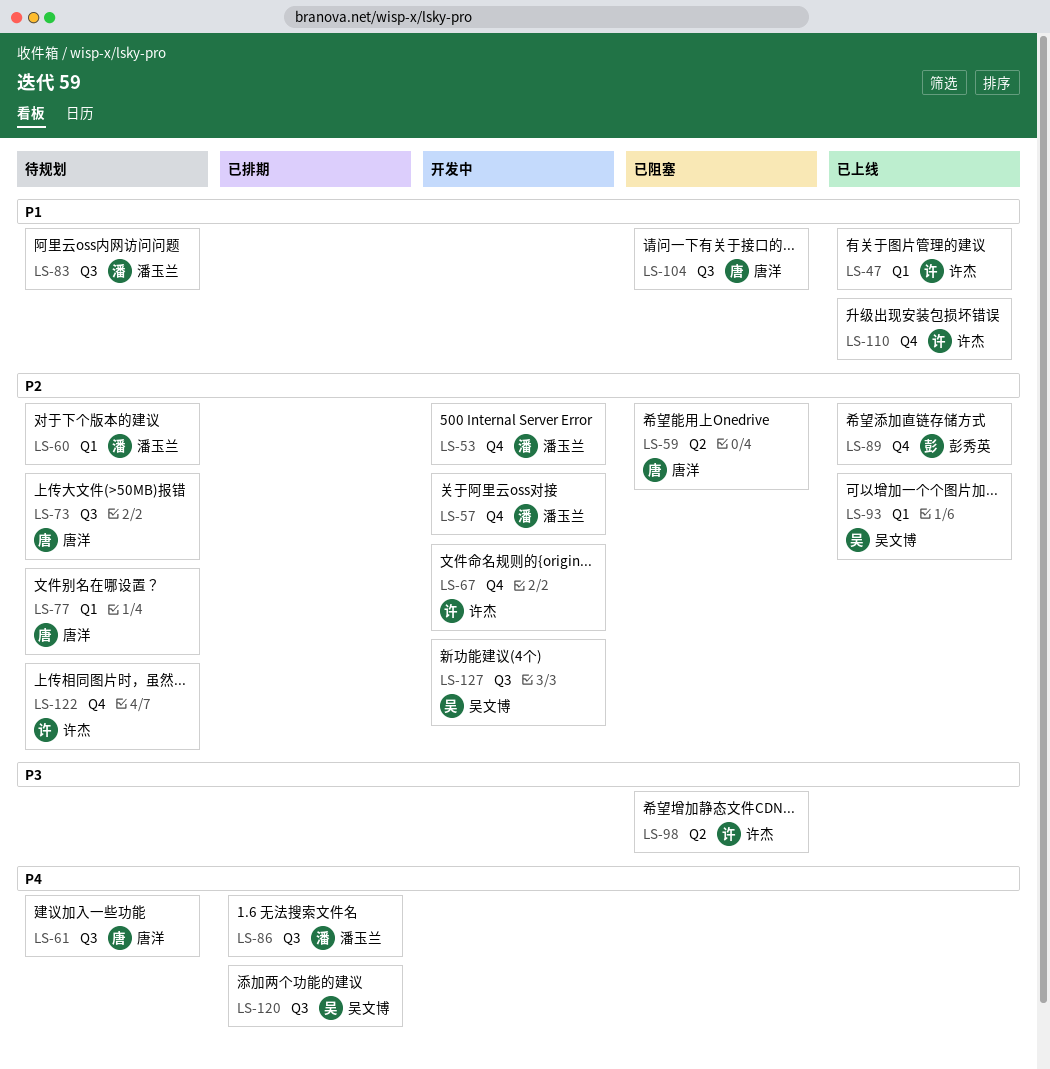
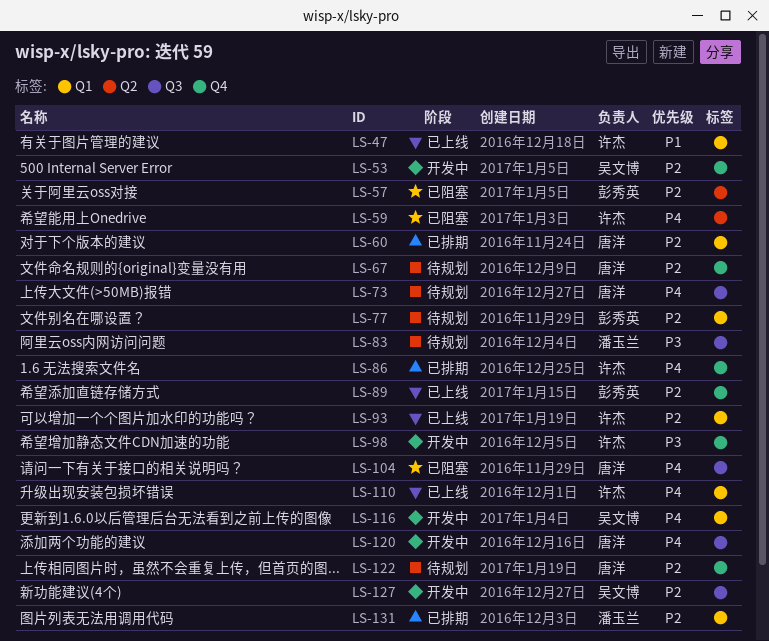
LS-53, owner: 潘玉兰 -> 吴文博
LS-57, status: 开发中 -> 已阻塞
LS-57, owner: 潘玉兰 -> 彭秀英
LS-57, label: Q4 -> Q2
LS-59, owner: 唐洋 -> 许杰
LS-59, priority: P2 -> P4
LS-60, status: 待规划 -> 已排期
LS-60, owner: 潘玉兰 -> 唐洋
LS-61: present -> none
LS-67, status: 开发中 -> 待规划
LS-67, owner: 许杰 -> 唐洋
LS-73, priority: P2 -> P4
LS-77, owner: 唐洋 -> 彭秀英
LS-83, priority: P1 -> P3
LS-86, owner: 潘玉兰 -> 许杰
LS-86, label: Q3 -> Q4
LS-93, owner: 吴文博 -> 许杰
LS-98, status: 已阻塞 -> 开发中
LS-98, label: Q2 -> Q4
LS-104, priority: P1 -> P4
LS-110, priority: P1 -> P4
LS-110, label: Q4 -> Q1
LS-116: none -> present
LS-120, status: 已排期 -> 开发中
LS-120, owner: 吴文博 -> 唐洋
LS-122, owner: 许杰 -> 唐洋
LS-131: none -> present

